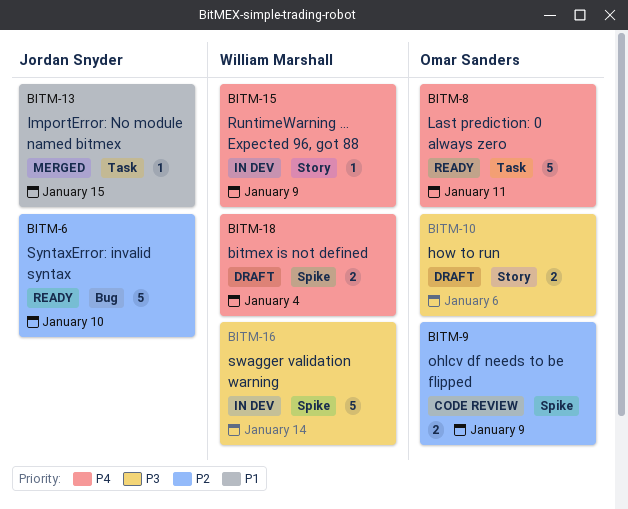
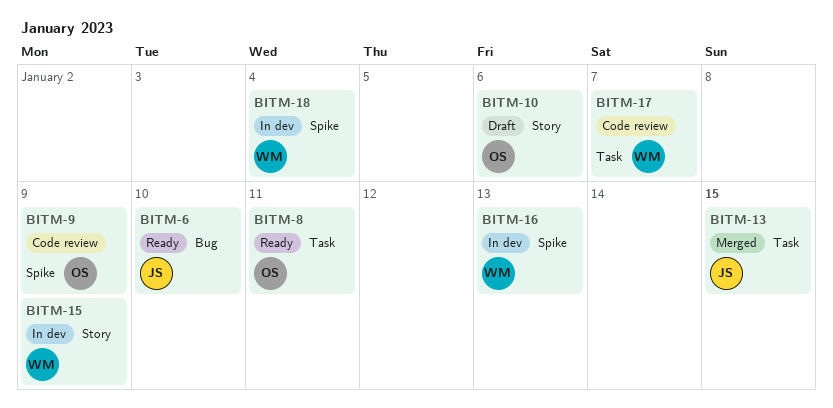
BITM-16, due: Jan 14 -> Jan 13
BITM-17: none -> present
BITM-18, status: Draft -> In dev

